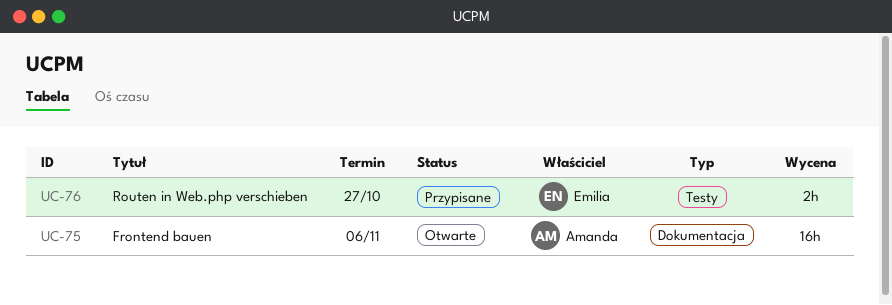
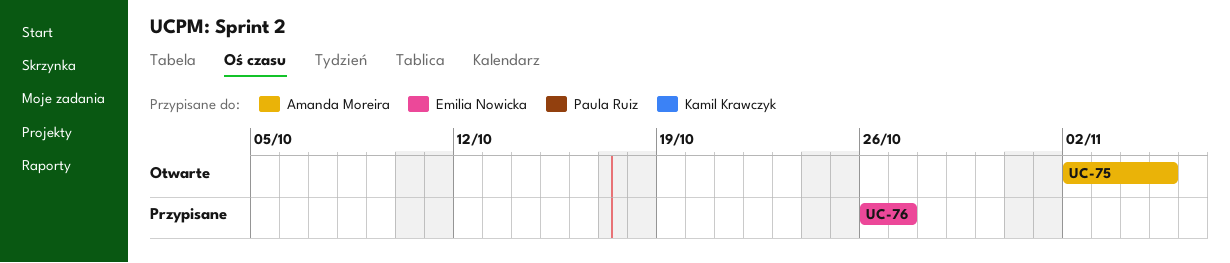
UC-75, due: Nov 6 -> Nov 5

